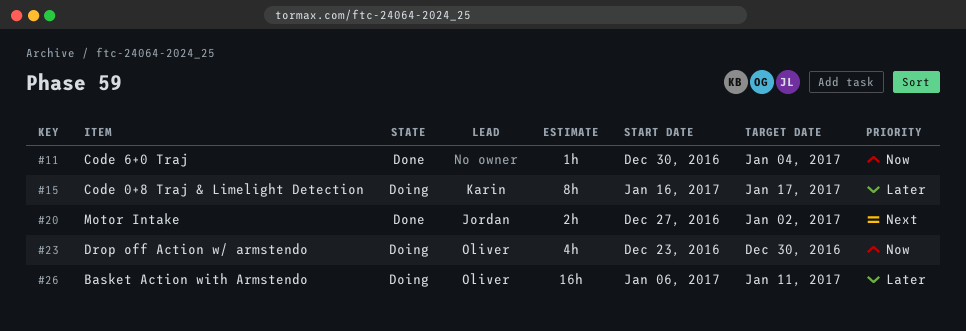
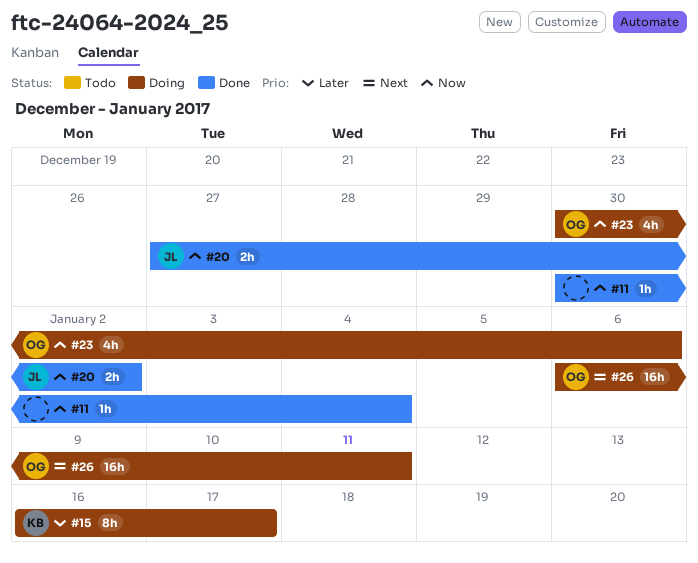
#20, priority: Next -> Now
#23, start: Dec 23 -> Dec 30
#23, due: Dec 30 -> Jan 6
#26, priority: Later -> Next

